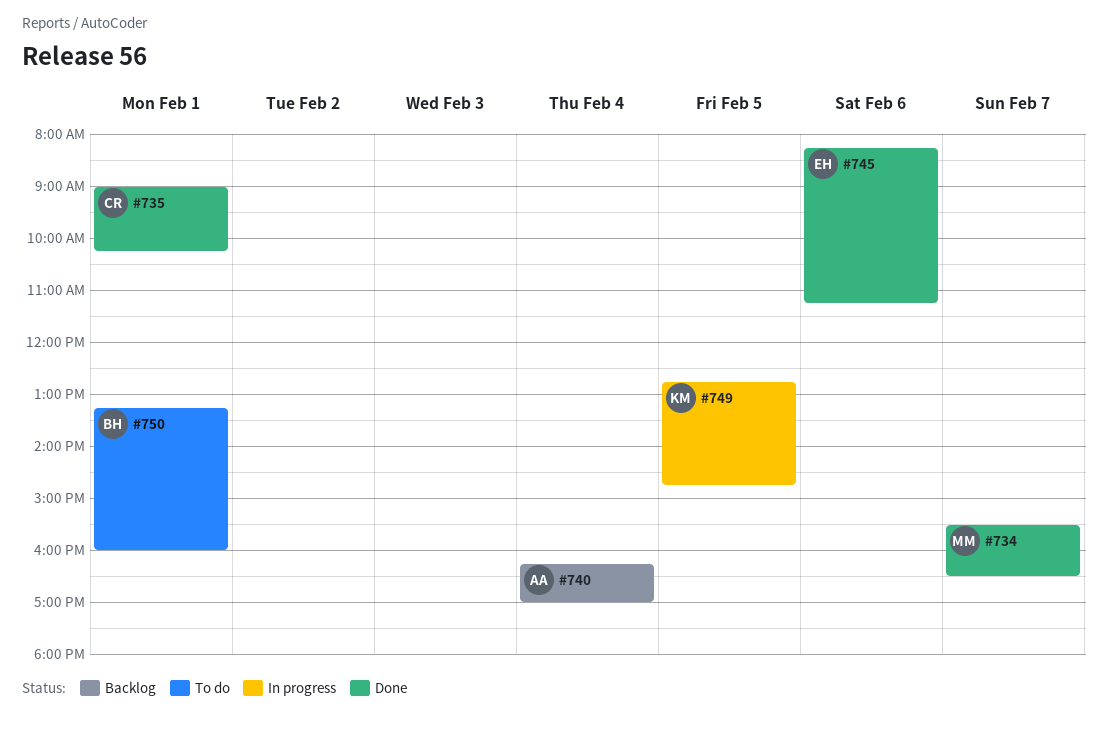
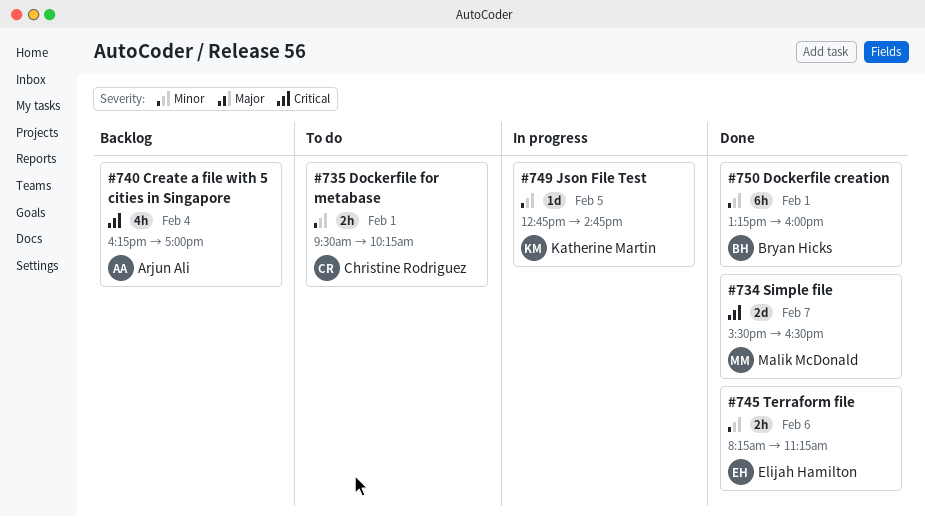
#735, status: Done -> To do
#735, begins: 09:00 -> 09:30
#750, status: To do -> Done

